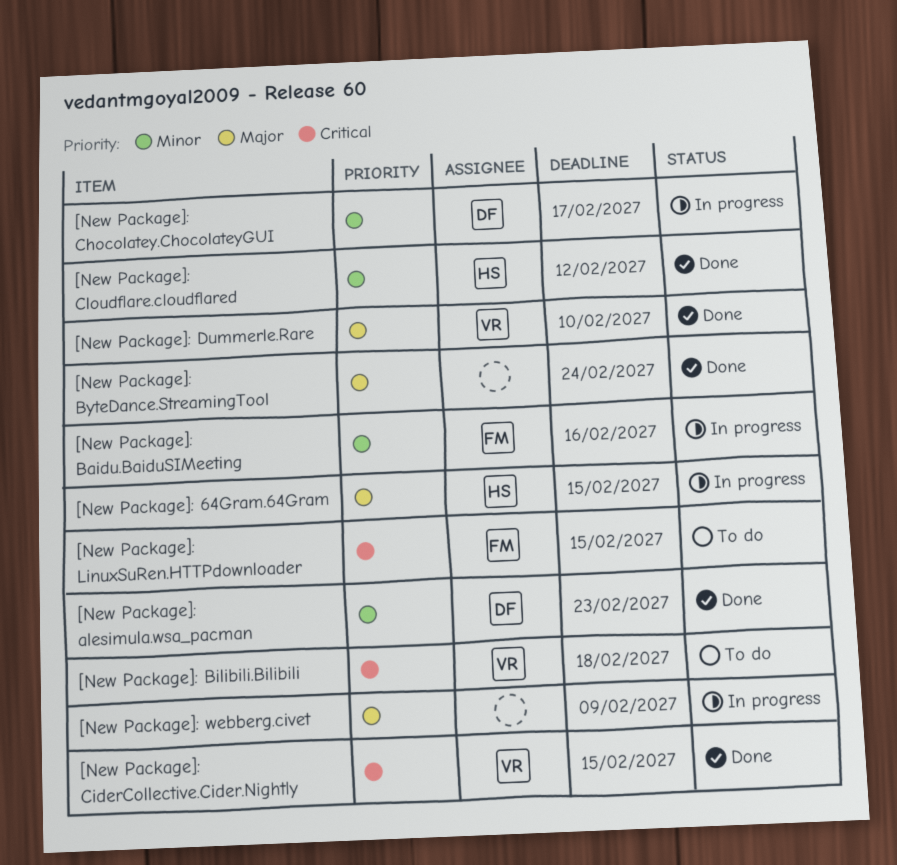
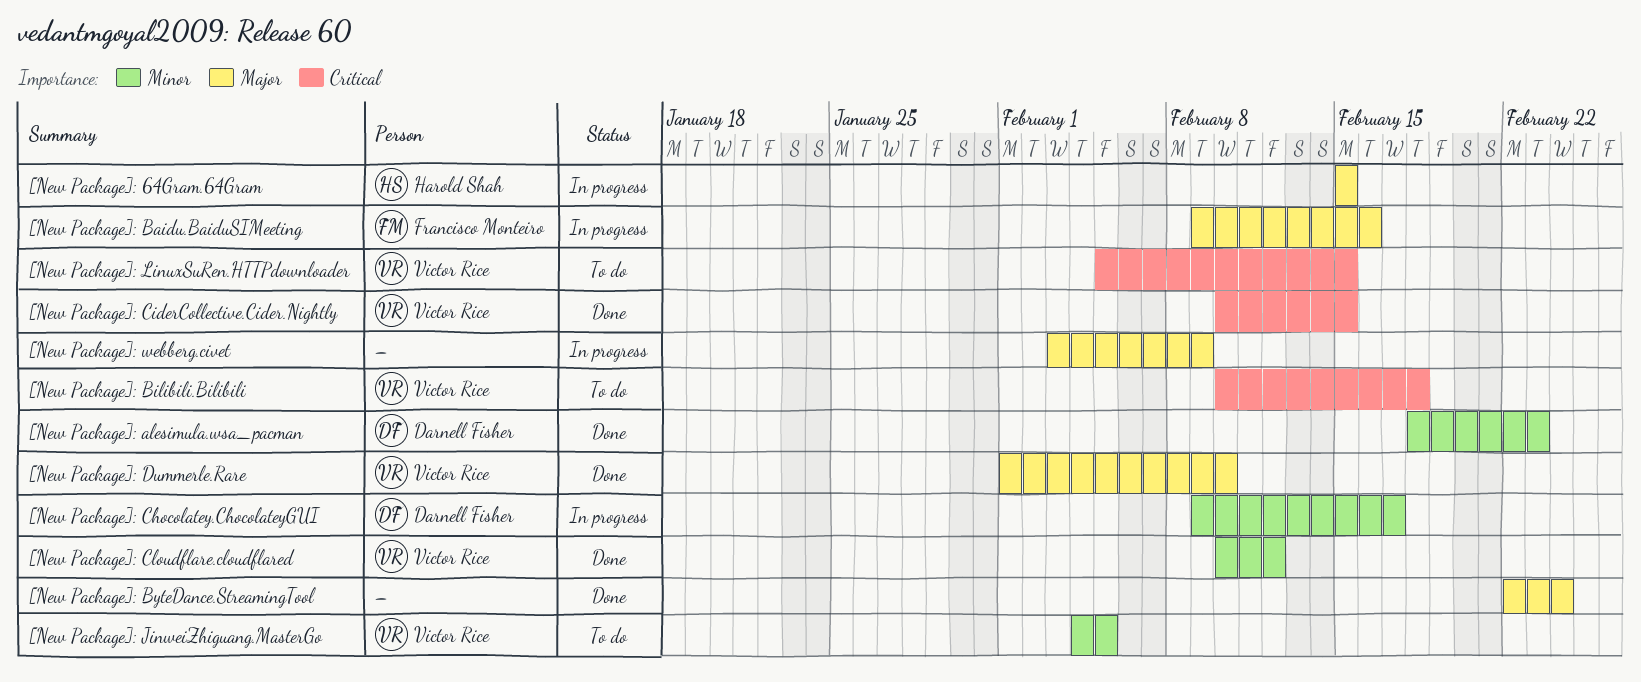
[New Package]: Baidu.BaiduSIMeeting, priority: Minor -> Major
[New Package]: Cloudflare.cloudflared, owner: Harold Shah -> Victor Rice
[New Package]: JinweiZhiguang.MasterGo: none -> present
[New Package]: LinuxSuRen.HTTPdownloader, owner: Francisco Monteiro -> Victor Rice

